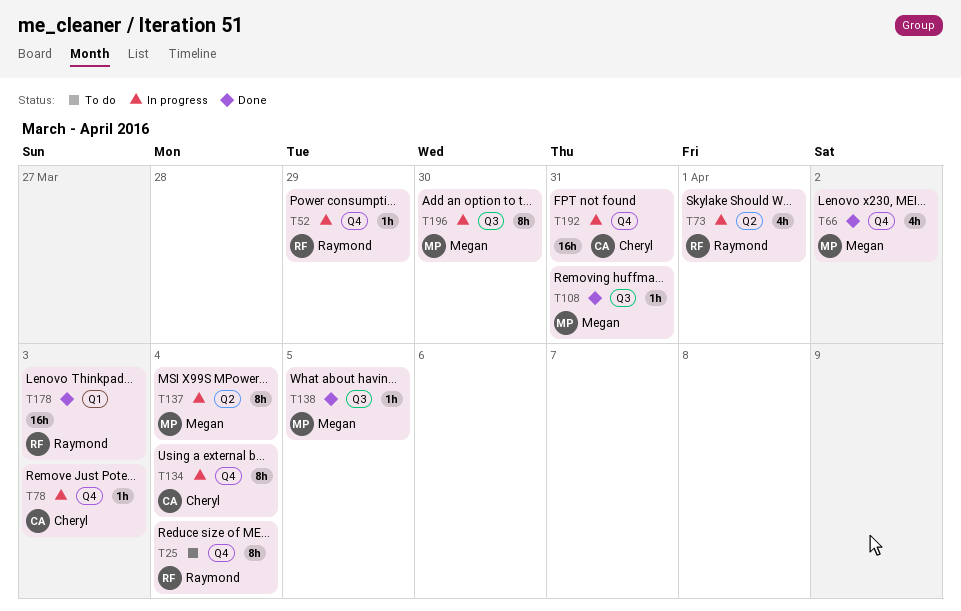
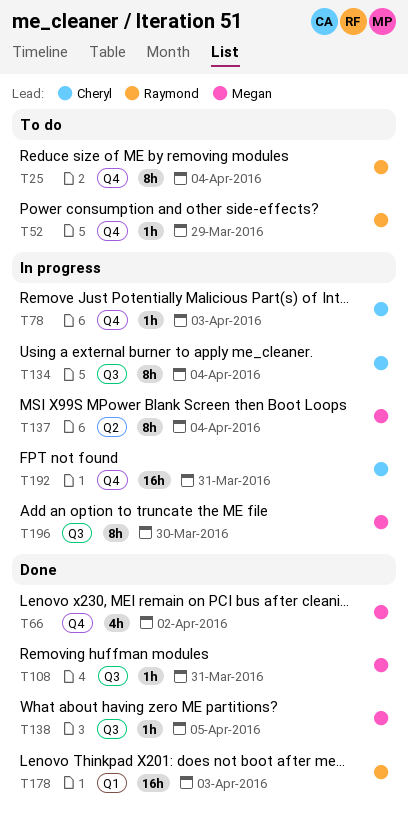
T52, status: In progress -> To do
T73: present -> none
T134, label: Q4 -> Q3

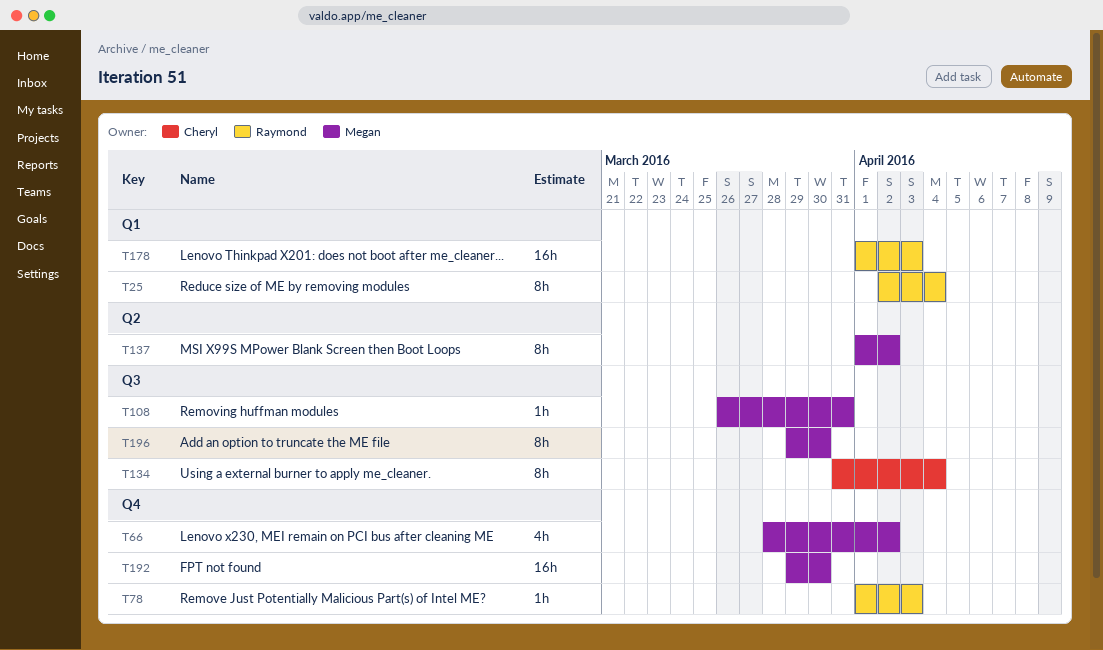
T25, label: Q4 -> Q1
T52: present -> none
T78, owner: Cheryl -> Raymond
T137, due: Apr 4 -> Apr 2
T138: present -> none
T192, owner: Cheryl -> Megan
T192, due: Mar 31 -> Mar 30

